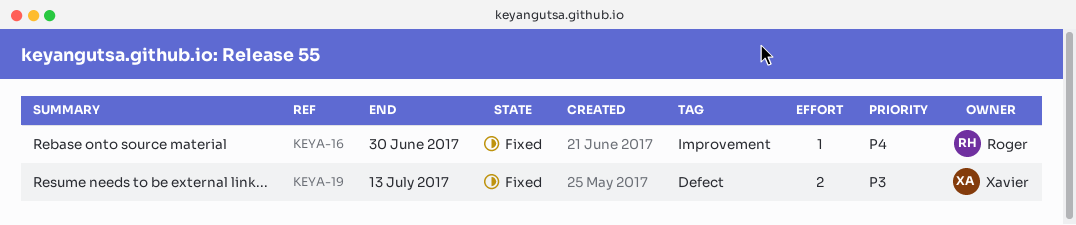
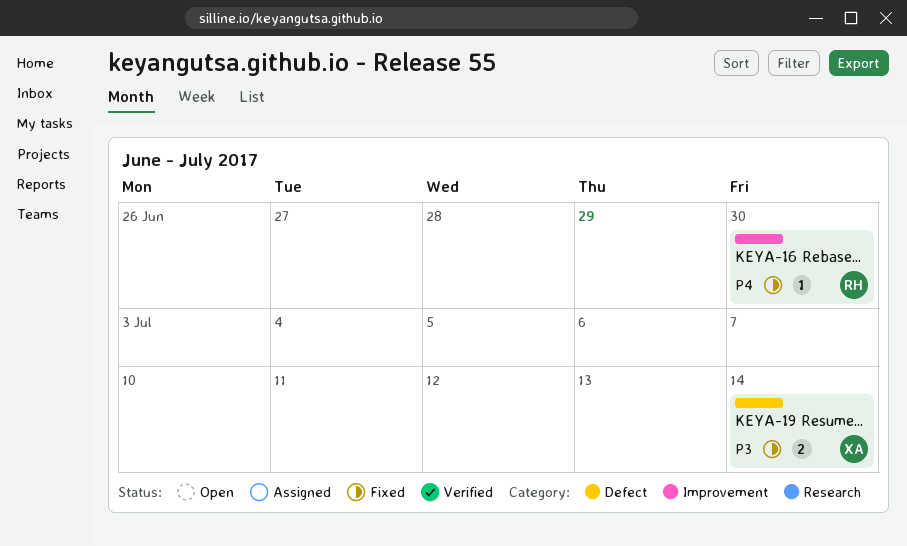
KEYA-19, due: Jul 13 -> Jul 14

